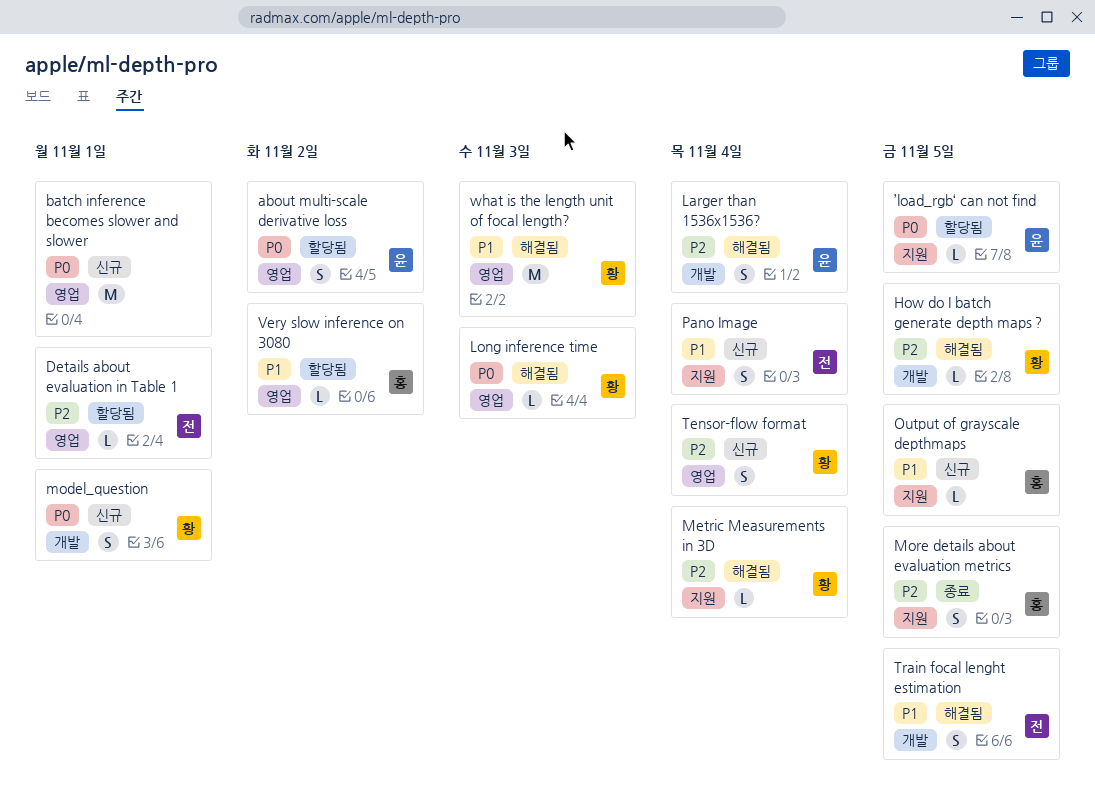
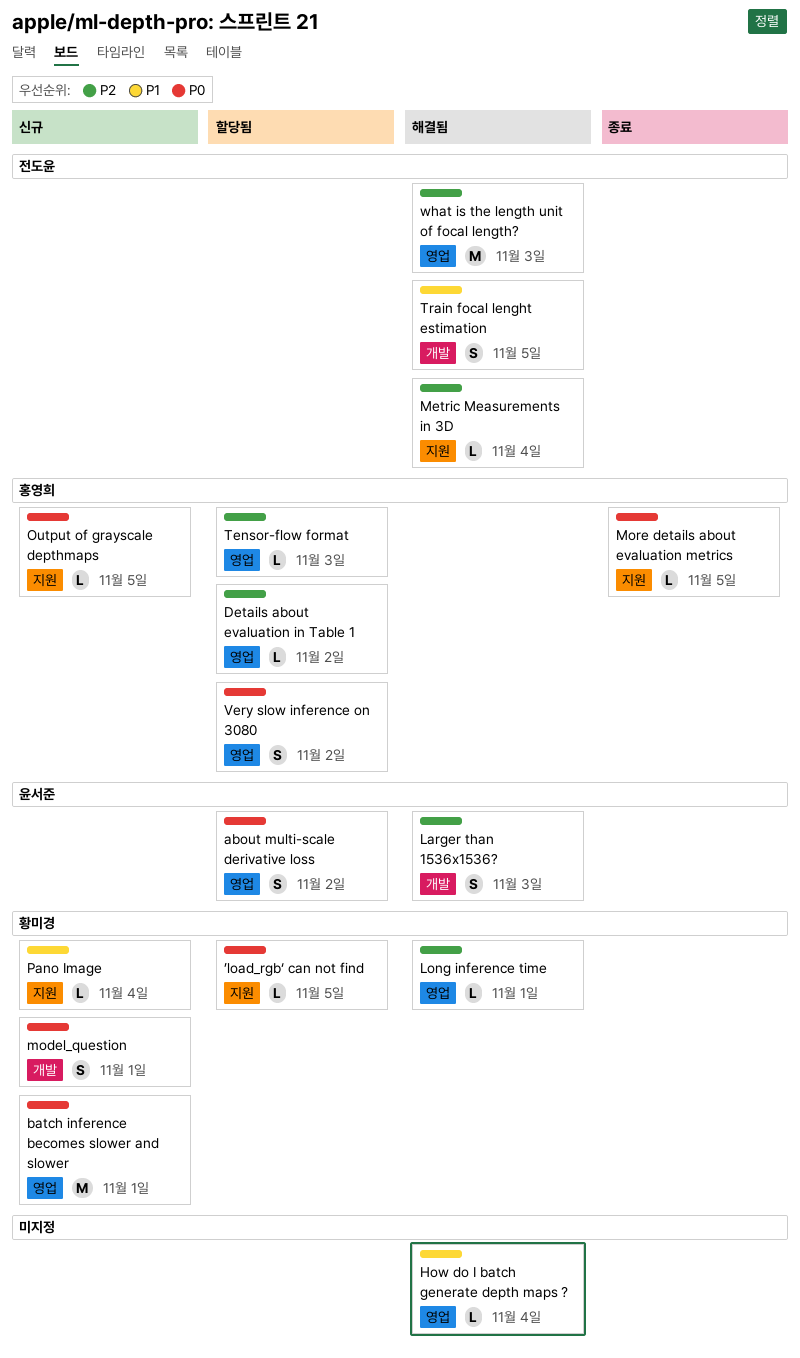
batch inference becomes slower and slower, owner: none -> 황미경
Details about evaluation in Table 1, owner: 전도윤 -> 홍영희
Details about evaluation in Table 1, due: Nov 1 -> Nov 2
How do I batch generate depth maps？, owner: 황미경 -> none
How do I batch generate depth maps？, priority: P2 -> P1
How do I batch generate depth maps？, label: 개발 -> 영업
How do I batch generate depth maps？, due: Nov 5 -> Nov 4
Larger than 1536x1536?, due: Nov 4 -> Nov 3
Long inference time, priority: P0 -> P2
Long inference time, due: Nov 3 -> Nov 1
Metric Measurements in 3D, owner: 황미경 -> 전도윤
More details about evaluation metrics, priority: P2 -> P0
More details about evaluation metrics, estimate: S -> L
Output of grayscale depthmaps, priority: P1 -> P0
Pano Image, owner: 전도윤 -> 황미경
Pano Image, estimate: S -> L
Tensor-flow format, status: 신규 -> 할당됨
Tensor-flow format, owner: 황미경 -> 홍영희
Tensor-flow format, estimate: S -> L
Tensor-flow format, due: Nov 4 -> Nov 3
Very slow inference on 3080, priority: P1 -> P0
Very slow inference on 3080, estimate: L -> S
what is the length unit of focal length?, owner: 황미경 -> 전도윤
what is the length unit of focal length?, priority: P1 -> P2
’load_rgb‘ can not find, owner: 윤서준 -> 황미경

